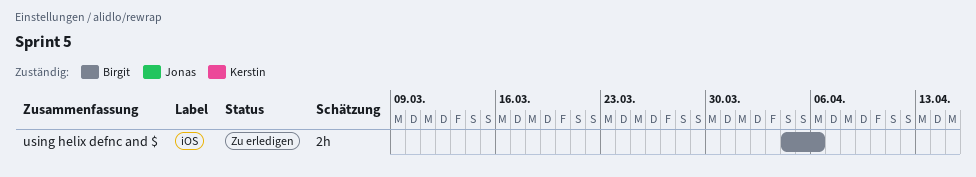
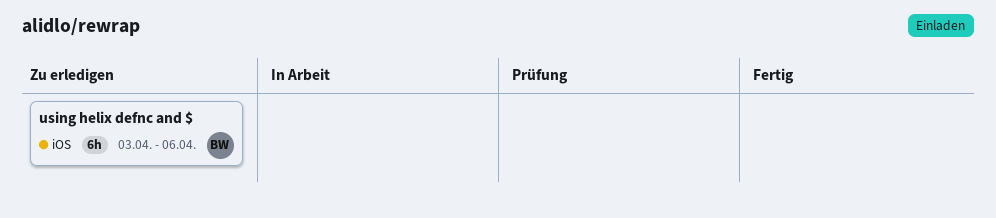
using helix defnc and $, estimate: 2h -> 6h
using helix defnc and $, start: Apr 4 -> Apr 3

